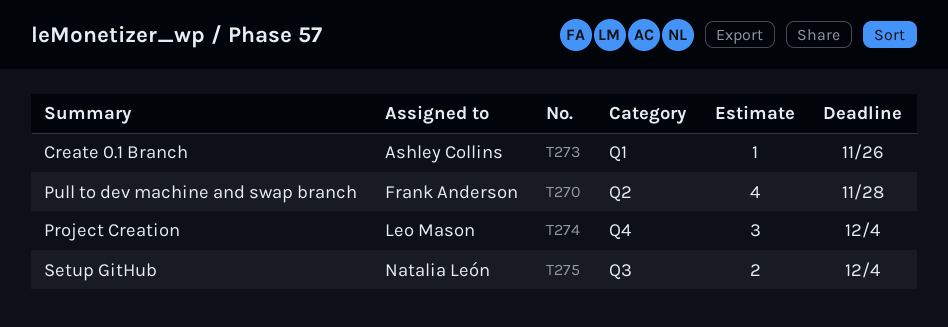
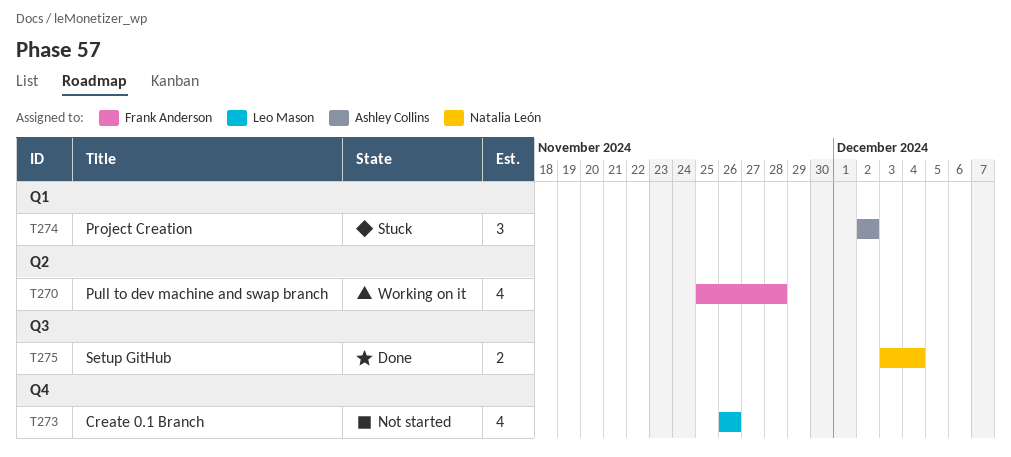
T273, owner: Ashley Collins -> Leo Mason
T273, label: Q1 -> Q4
T273, estimate: 1 -> 4
T274, owner: Leo Mason -> Ashley Collins
T274, label: Q4 -> Q1
T274, due: Dec 4 -> Dec 2

